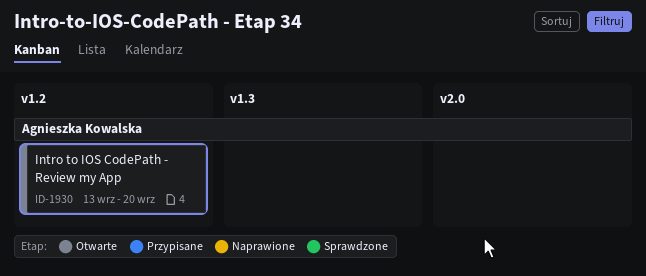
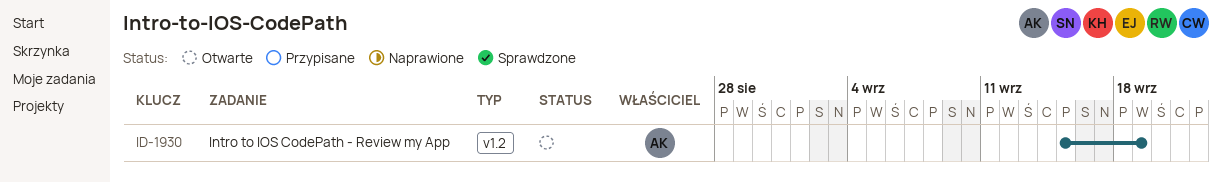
ID-1930, start: Sep 13 -> Sep 15
ID-1930, due: Sep 20 -> Sep 19

